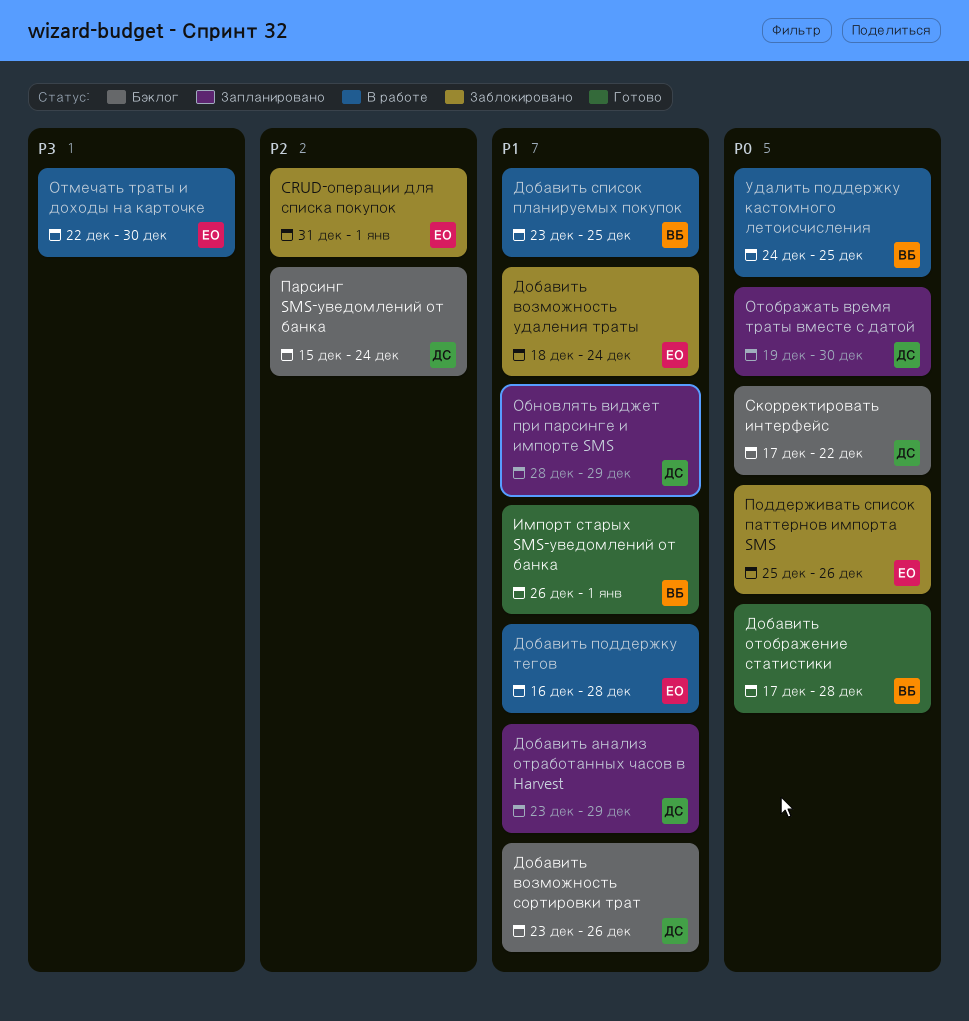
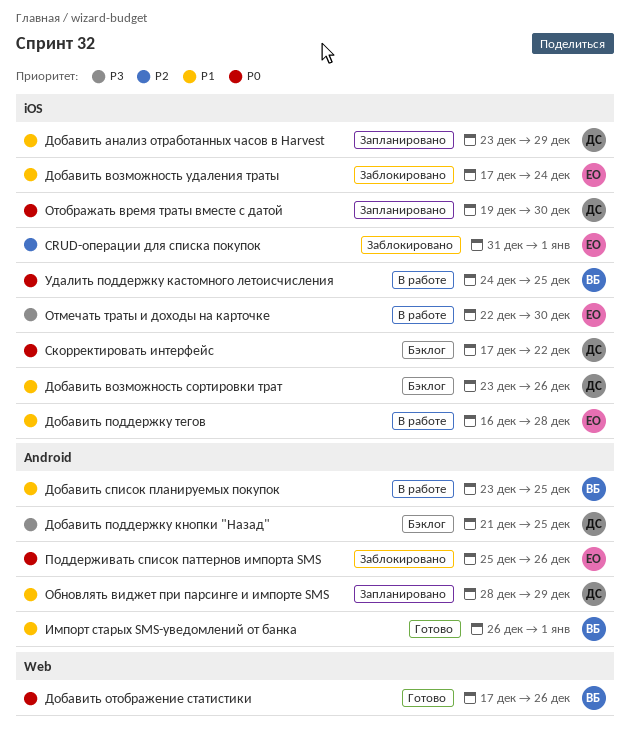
Добавить возможность удаления траты, start: Dec 18 -> Dec 17
Добавить отображение статистики, due: Dec 28 -> Dec 26
Добавить поддержку кнопки "Назад": none -> present
Парсинг SMS-уведомлений от банка: present -> none

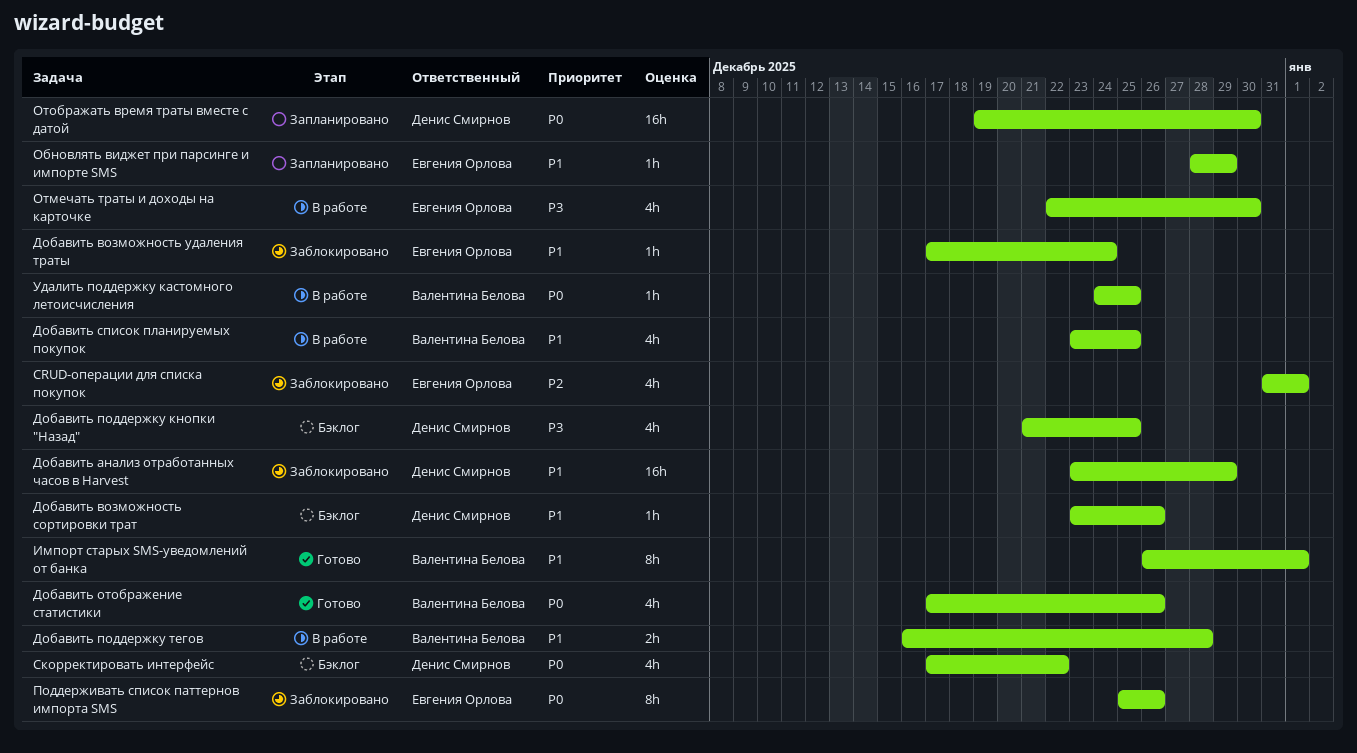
Добавить анализ отработанных часов в Harvest, status: Запланировано -> Заблокировано
Добавить поддержку тегов, owner: Евгения Орлова -> Валентина Белова
Обновлять виджет при парсинге и импорте SMS, owner: Денис Смирнов -> Евгения Орлова

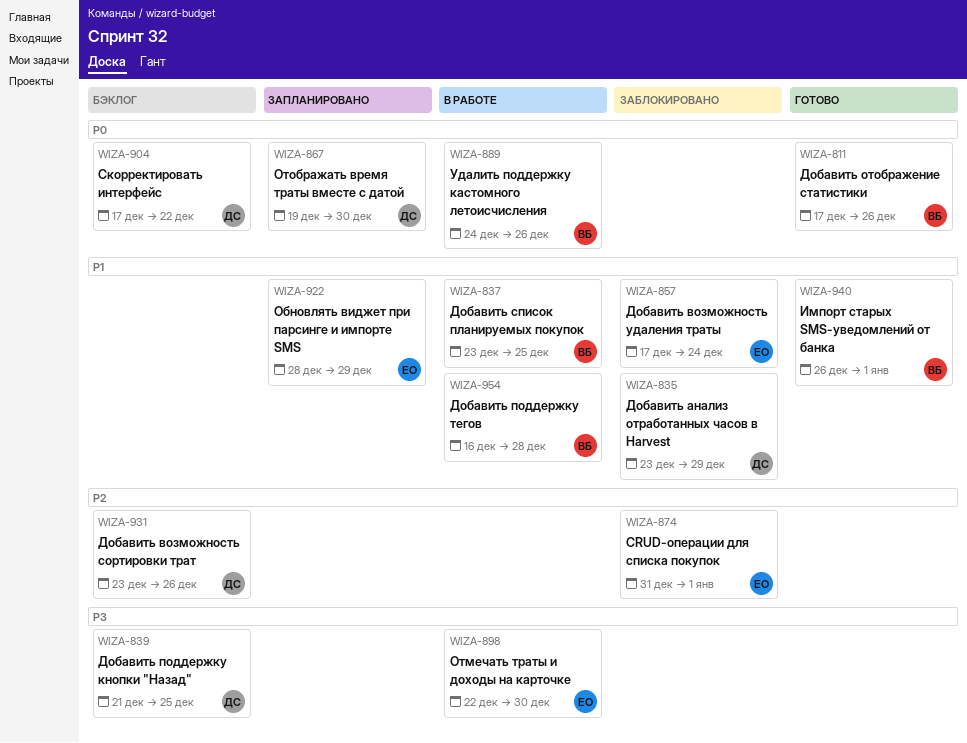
Добавить возможность сортировки трат, priority: P1 -> P2
Поддерживать список паттернов импорта SMS: present -> none
Удалить поддержку кастомного летоисчисления, due: Dec 25 -> Dec 26

